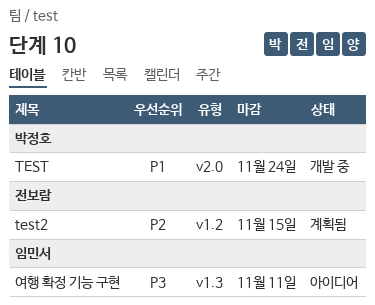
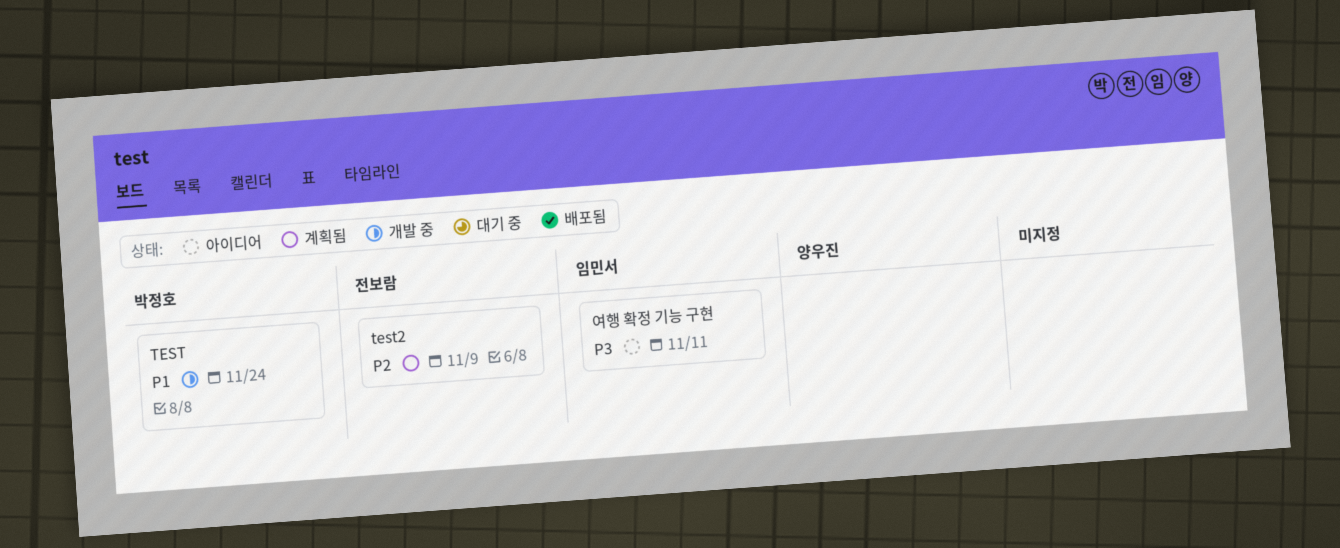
test2, due: Nov 15 -> Nov 9

